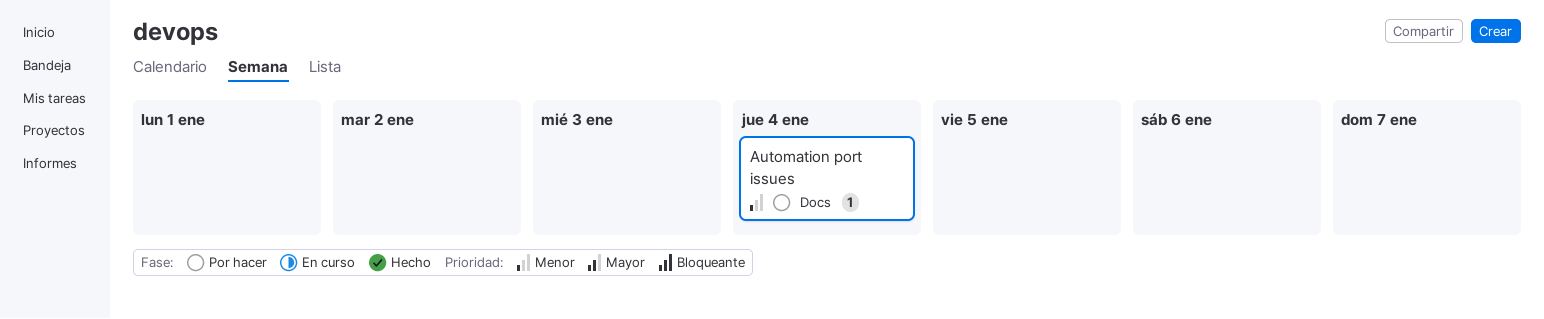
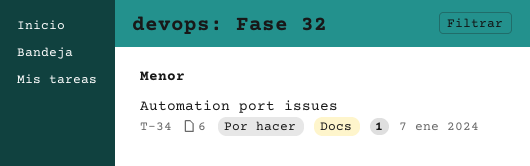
Automation port issues, due: Jan 4 -> Jan 7

